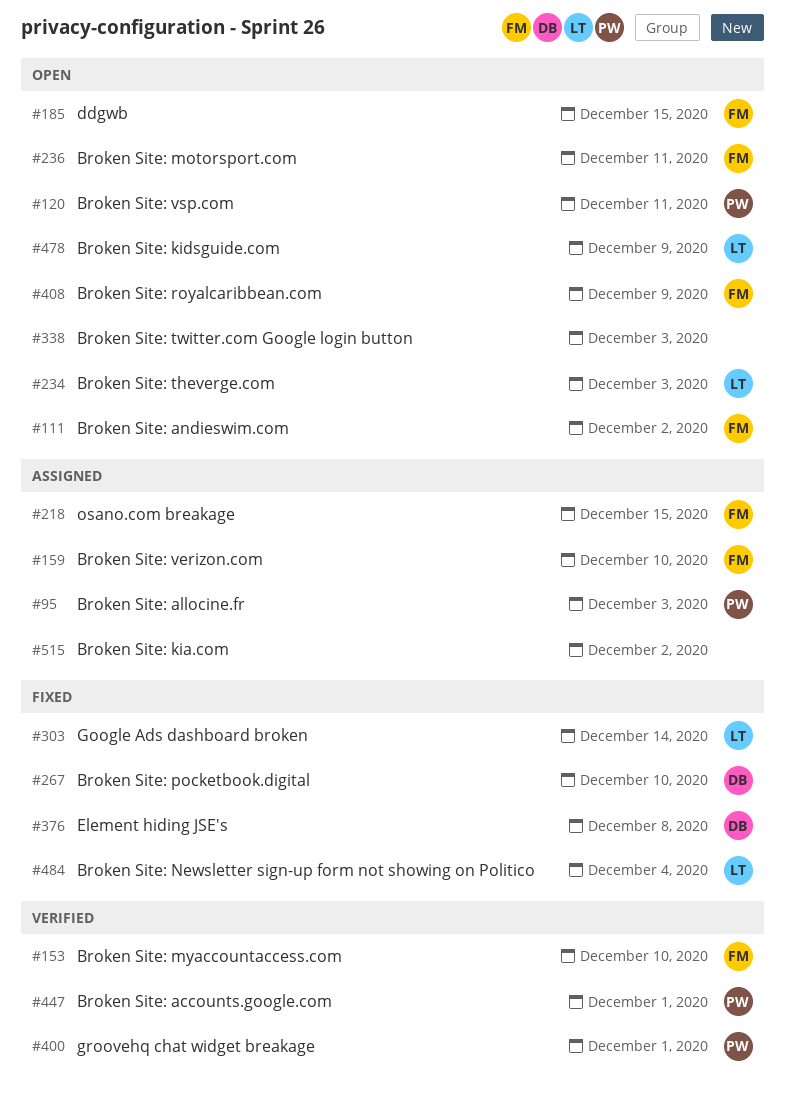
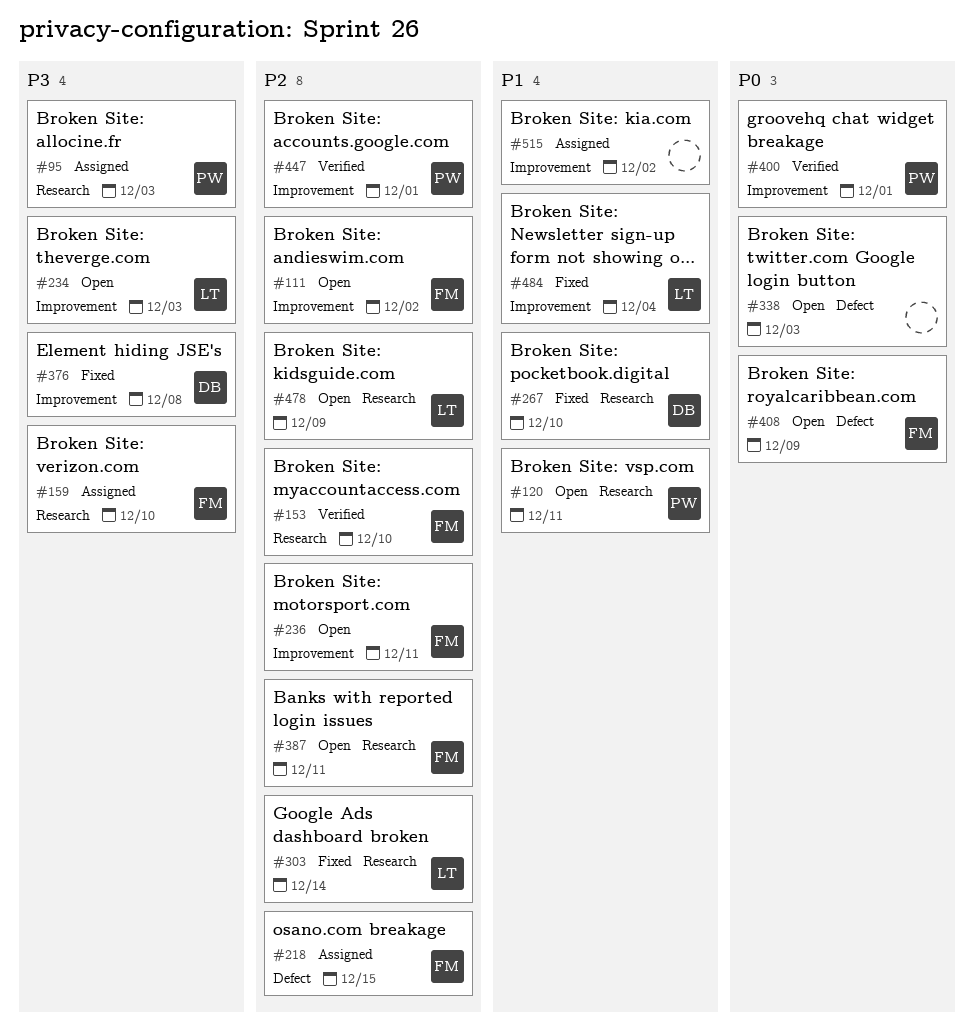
#185: present -> none
#387: none -> present

